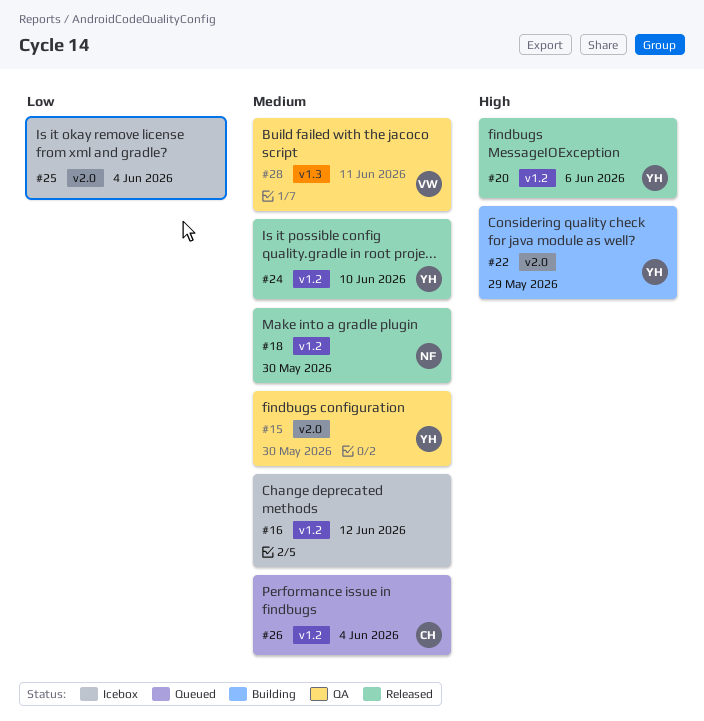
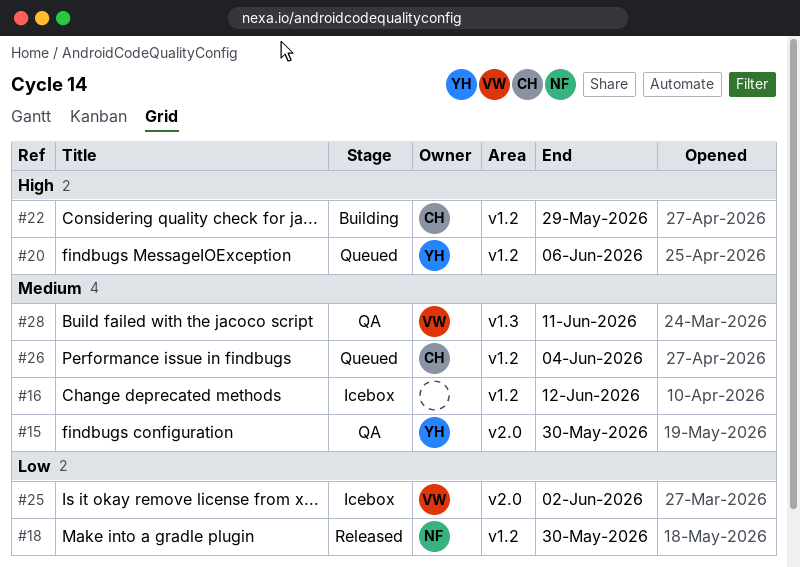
#18, priority: Medium -> Low
#20, status: Released -> Queued
#22, owner: YH -> CH
#22, label: v2.0 -> v1.2
#24: present -> none
#25, owner: none -> VW
#25, due: Jun 4 -> Jun 2

